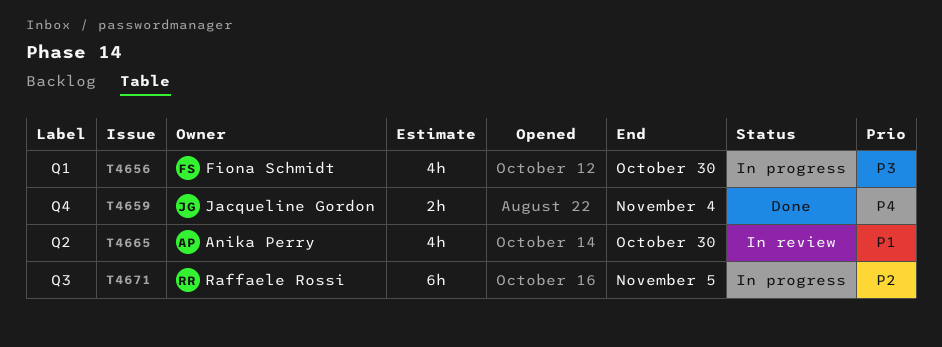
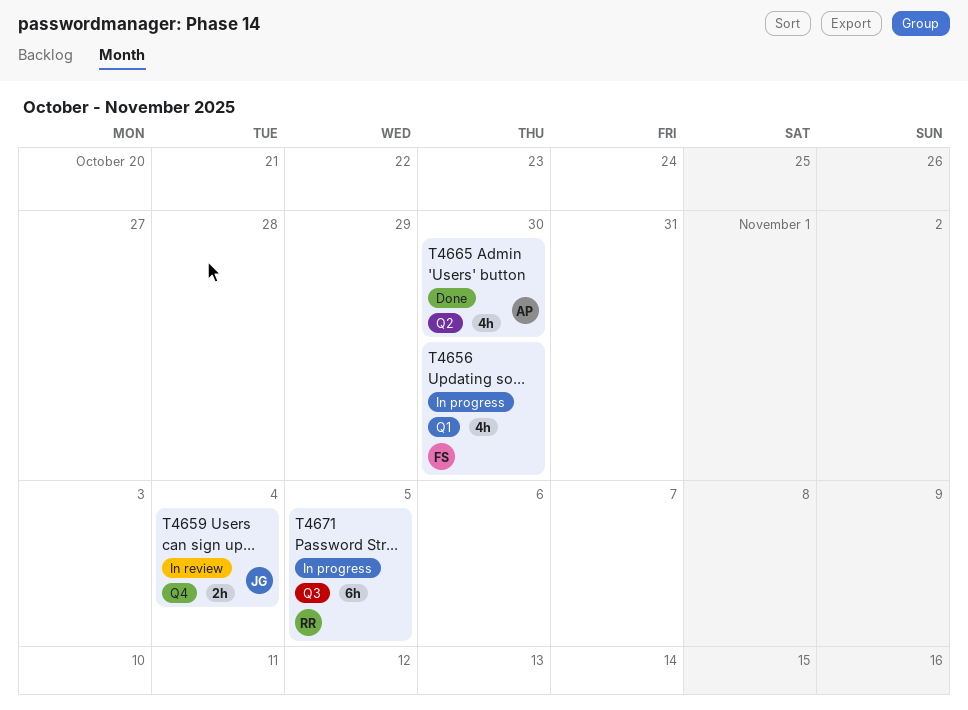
T4659, status: Done -> In review
T4665, status: In review -> Done

